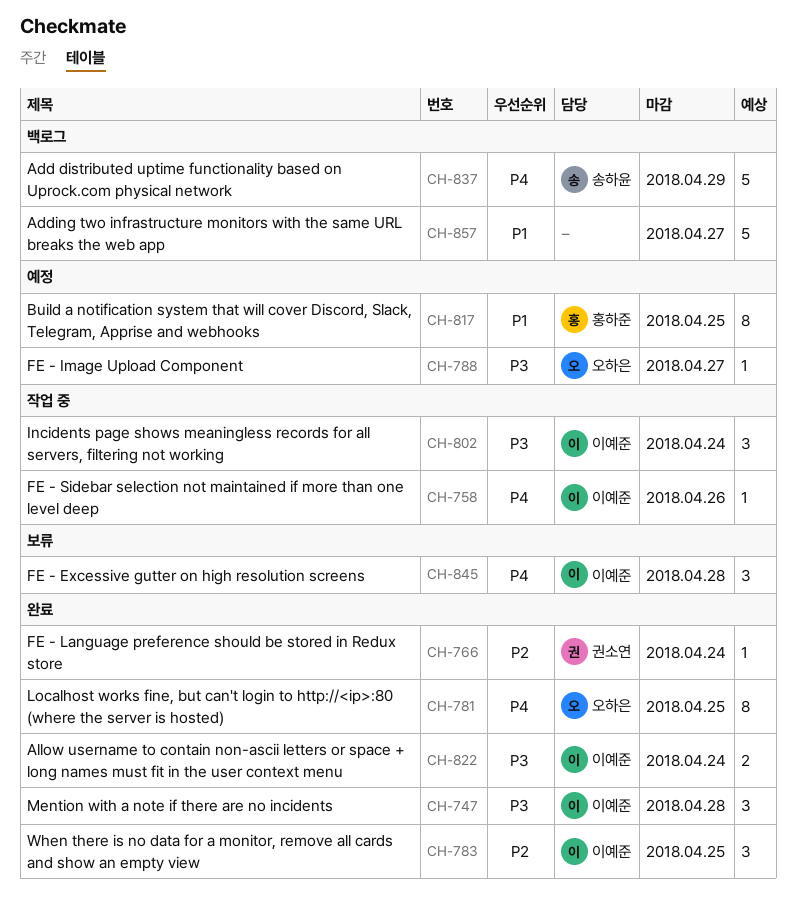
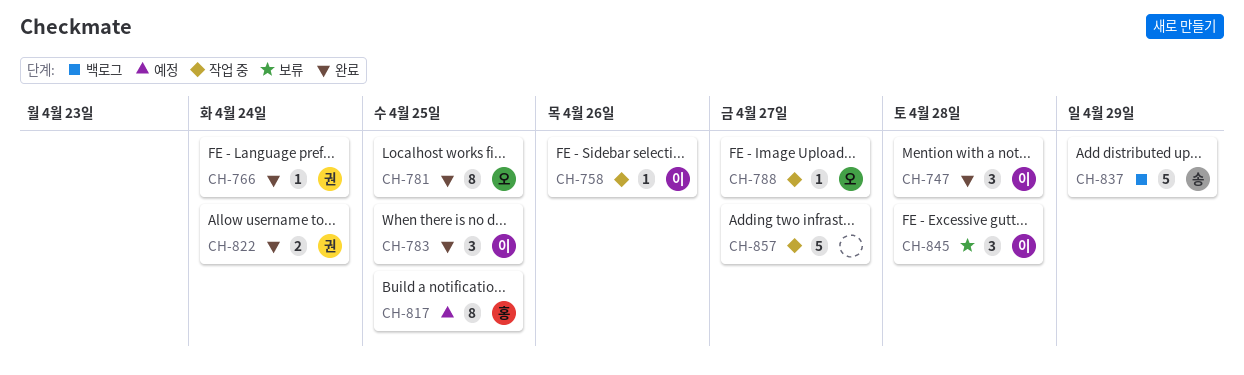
CH-788, status: 예정 -> 작업 중
CH-802: present -> none
CH-822, owner: 이예준 -> 권소연
CH-857, status: 백로그 -> 작업 중

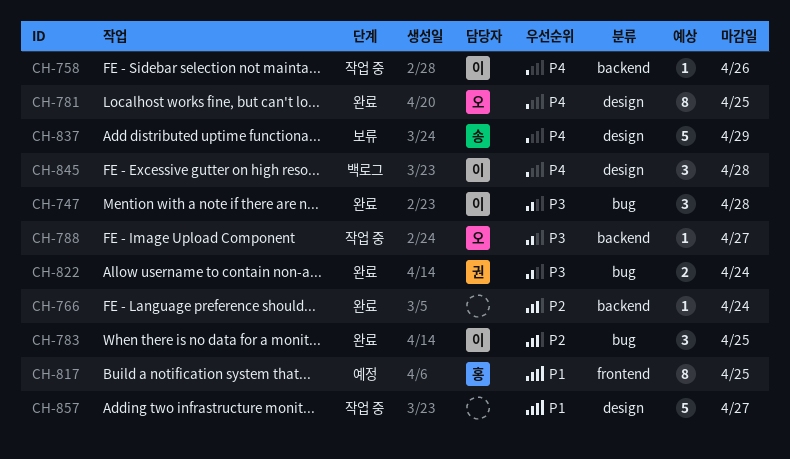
CH-766, owner: 권 -> none
CH-837, status: 백로그 -> 보류
CH-845, status: 보류 -> 백로그

